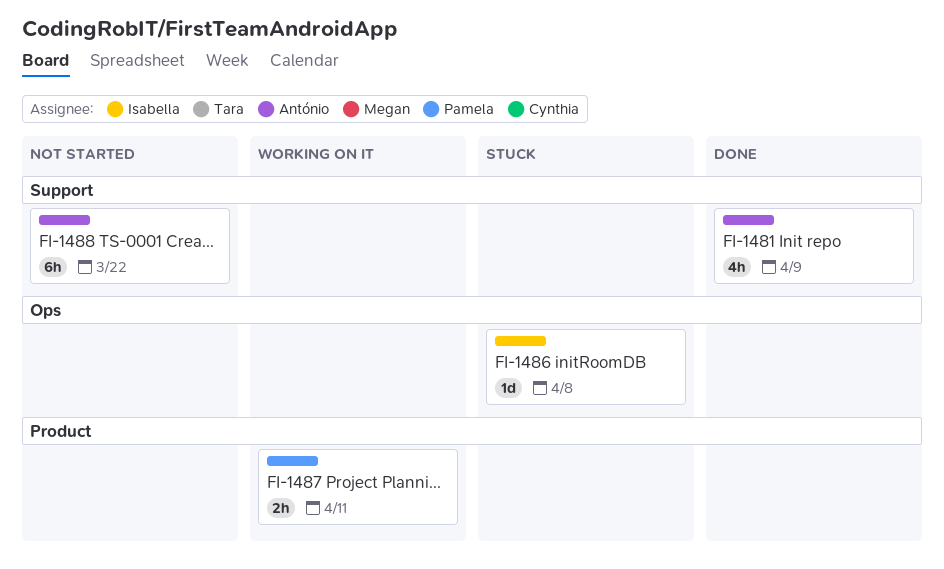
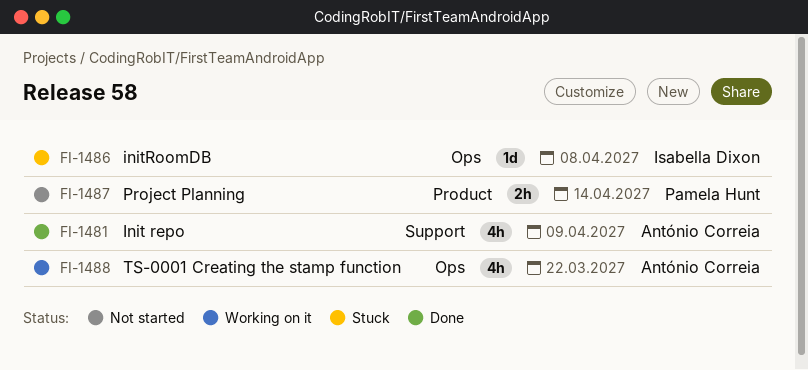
FI-1487, status: Working on it -> Not started
FI-1487, due: Apr 11 -> Apr 14
FI-1488, status: Not started -> Working on it
FI-1488, label: Support -> Ops
FI-1488, estimate: 6h -> 4h

